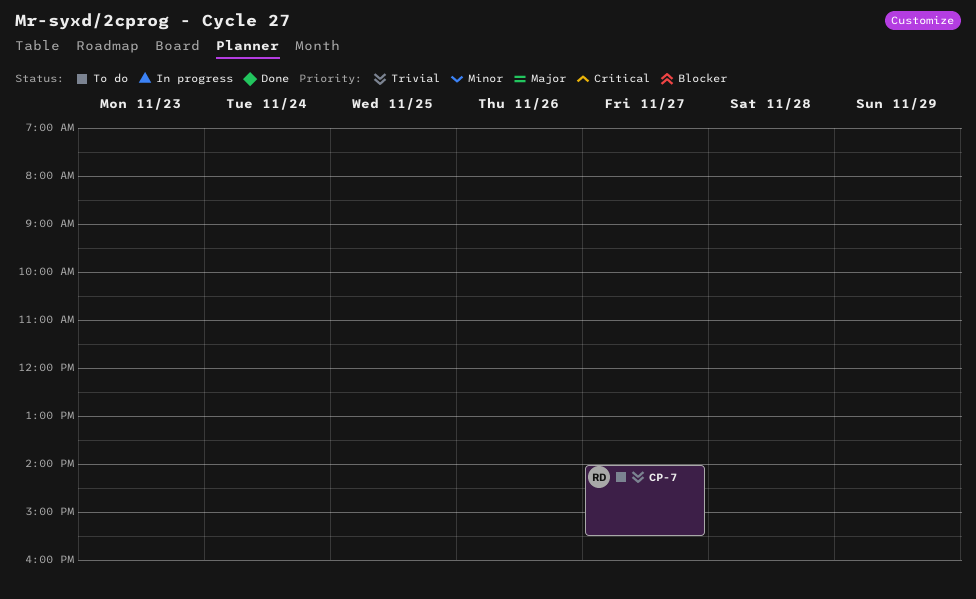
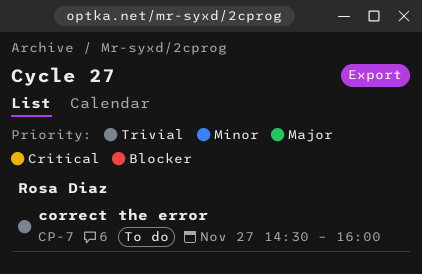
CP-7, begins: 14:00 -> 14:30
CP-7, ends: 15:30 -> 16:00

